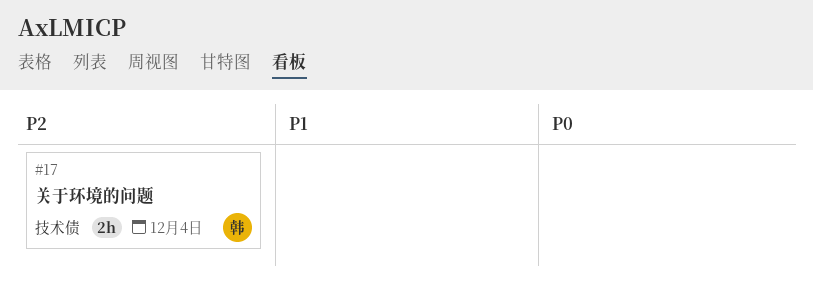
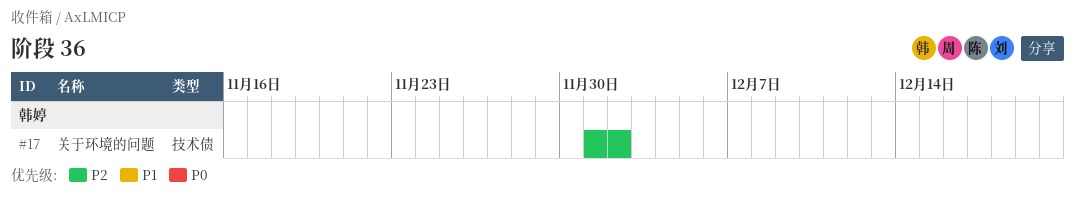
#17, due: Dec 4 -> Dec 2

